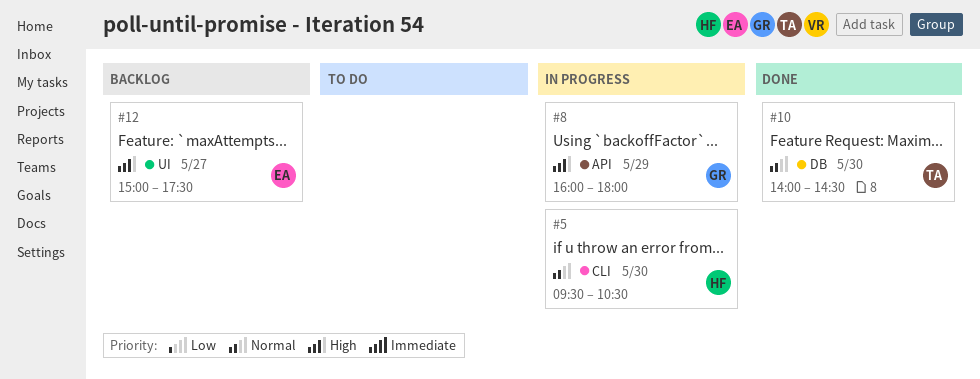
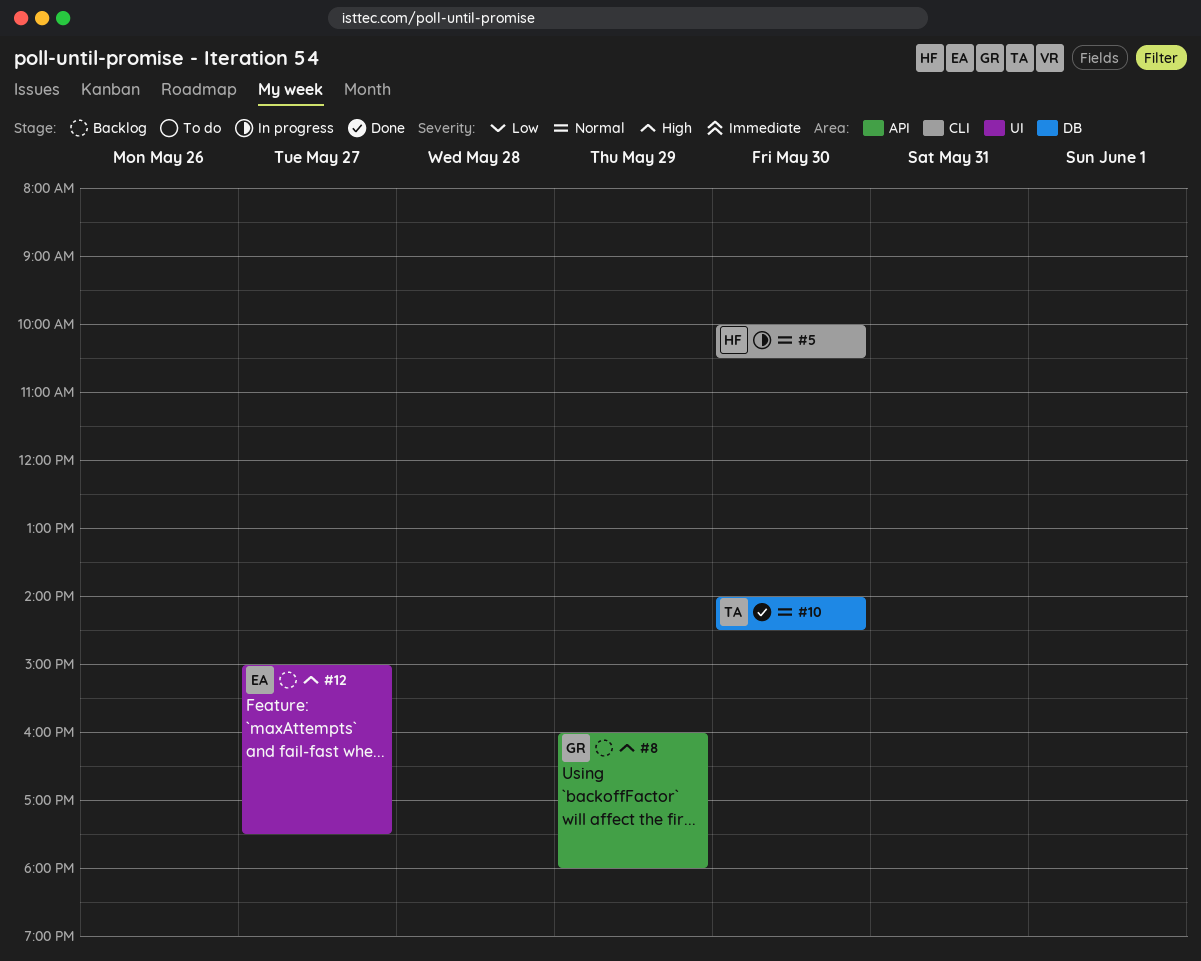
#5, begins: 09:30 -> 10:00
#8, status: In progress -> Backlog

